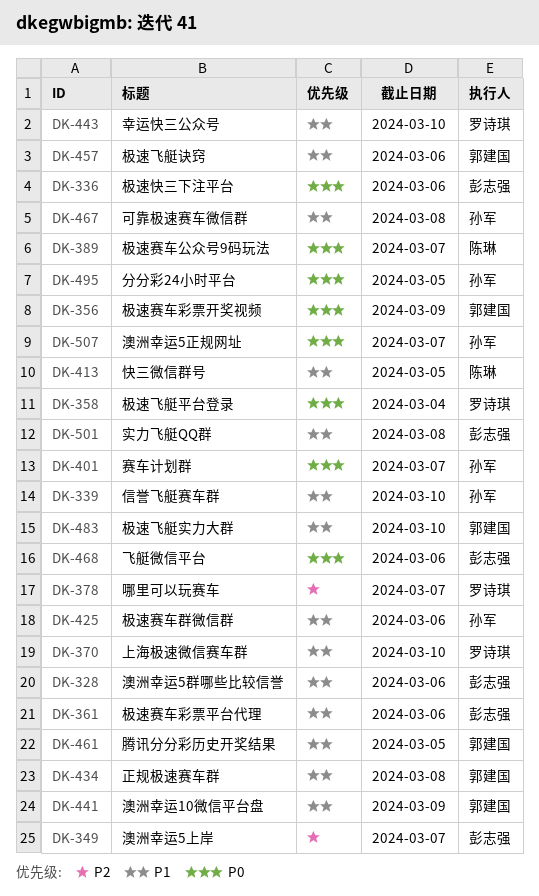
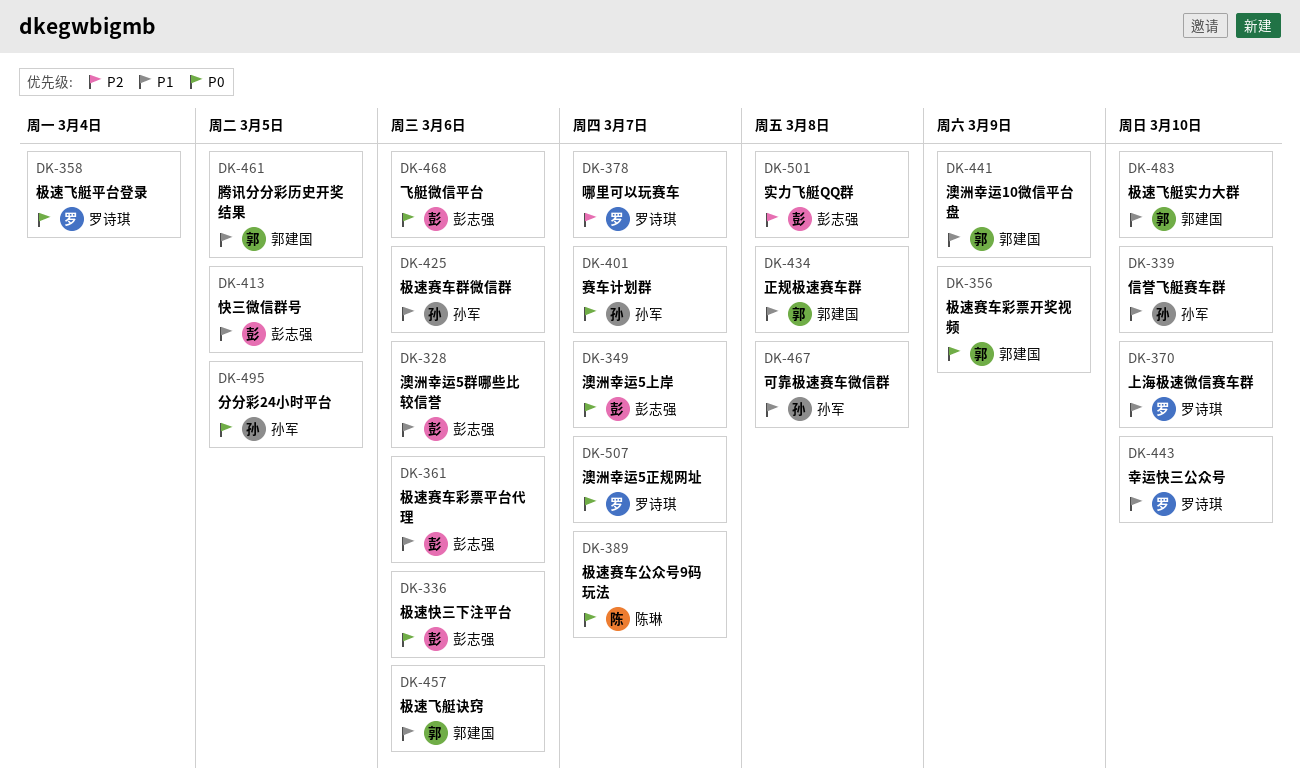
DK-349, priority: P2 -> P0
DK-413, owner: 陈琳 -> 彭志强
DK-501, priority: P1 -> P2
DK-507, owner: 孙军 -> 罗诗琪

